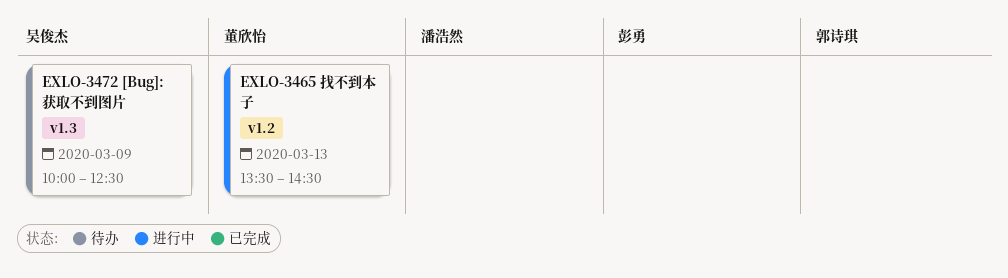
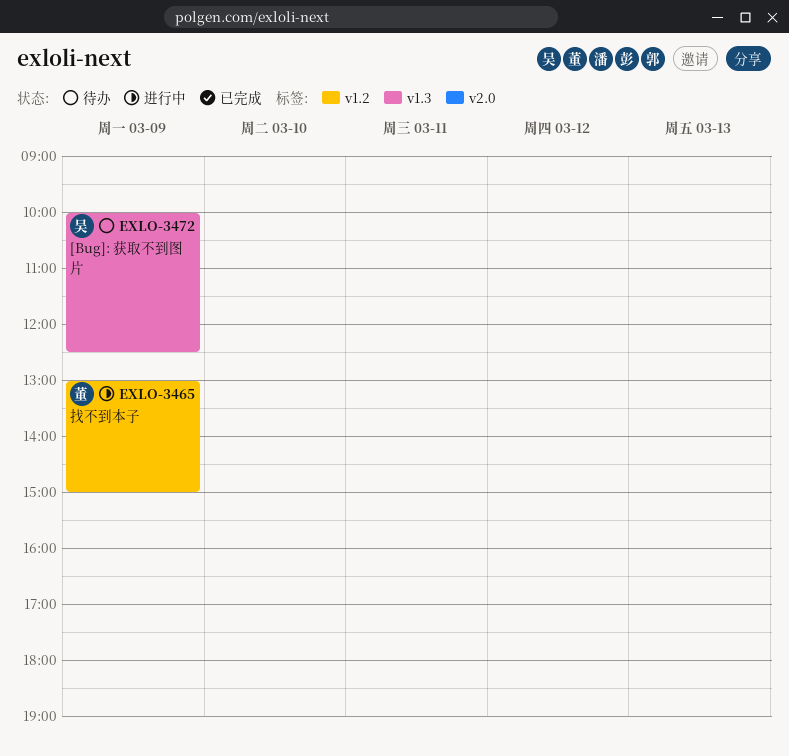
EXLO-3465, day: Mar 13 -> Mar 9
EXLO-3465, begins: 13:30 -> 13:00
EXLO-3465, ends: 14:30 -> 15:00

